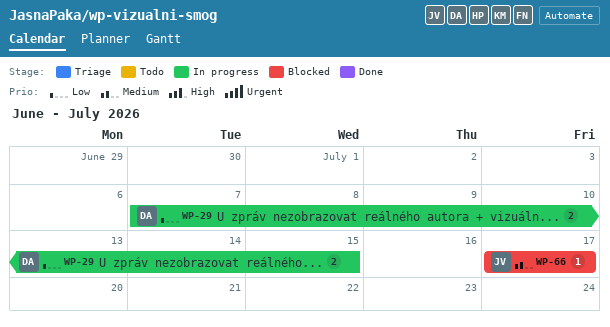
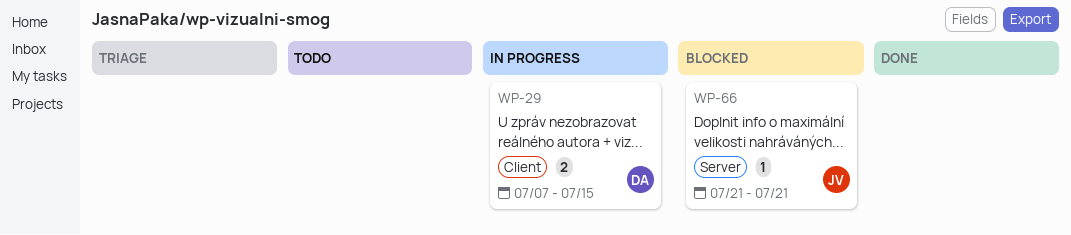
WP-66, start: Jul 17 -> Jul 21
WP-66, due: Jul 17 -> Jul 21

